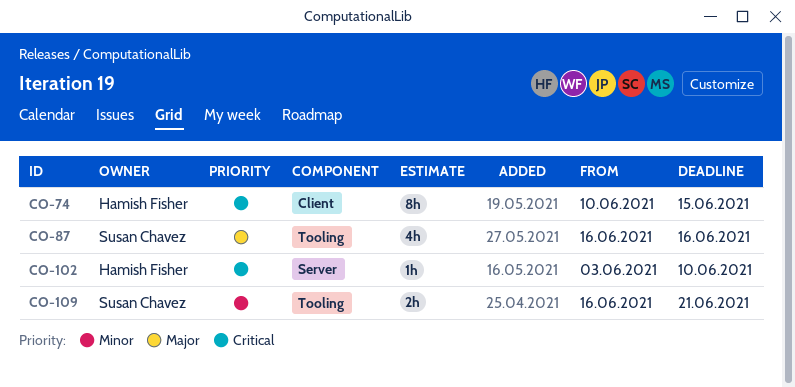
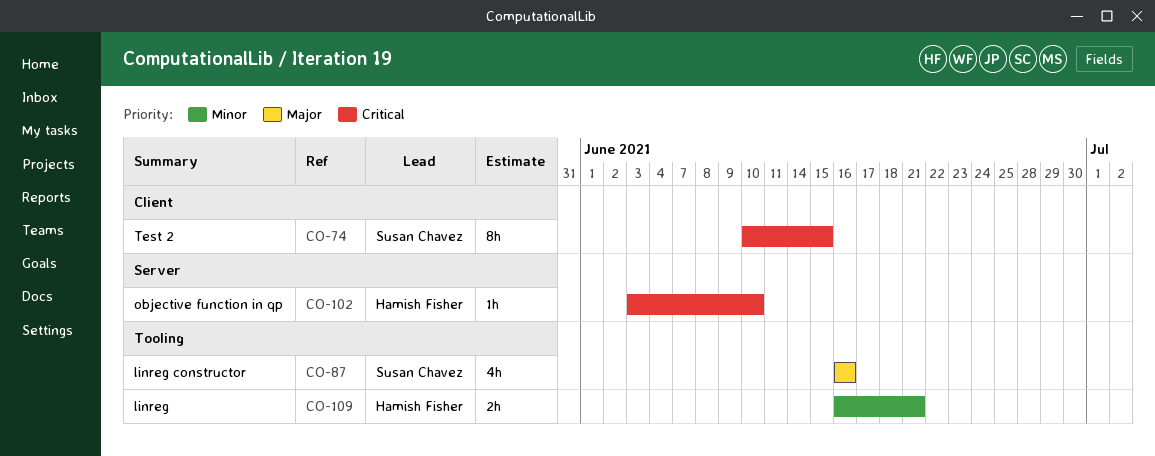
CO-74, owner: Hamish Fisher -> Susan Chavez
CO-109, owner: Susan Chavez -> Hamish Fisher

